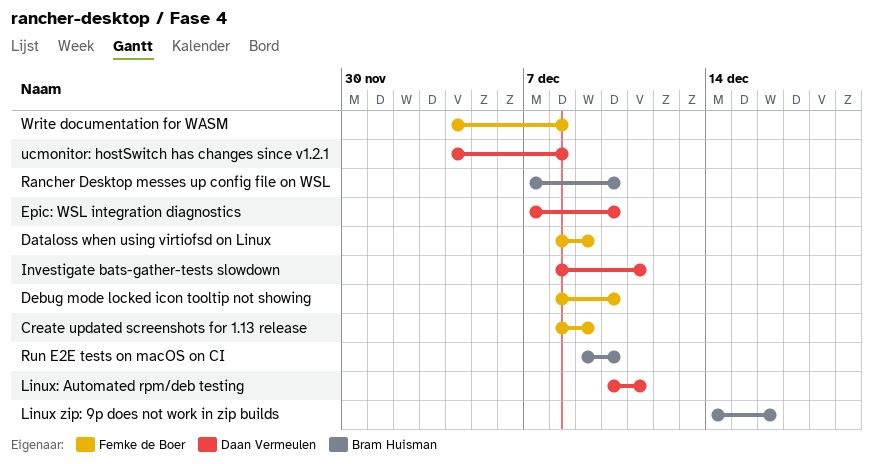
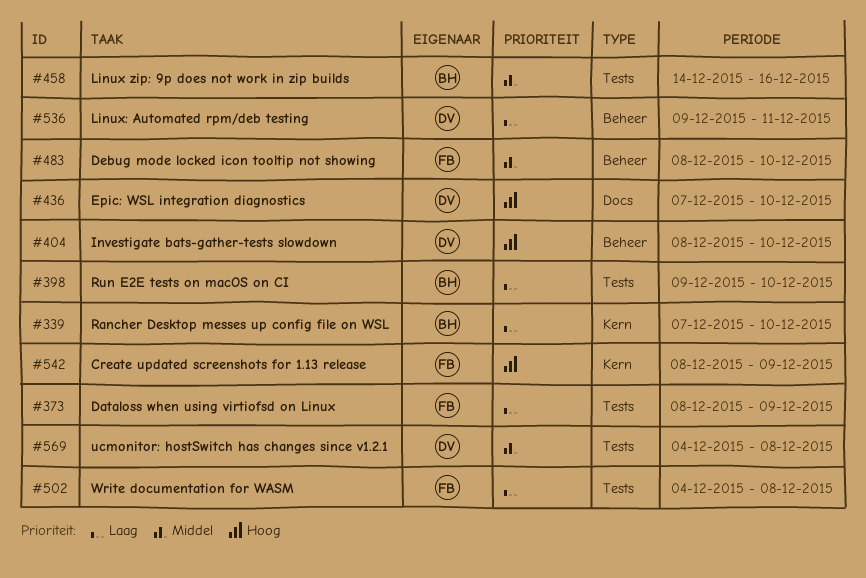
Investigate bats-gather-tests slowdown, due: Dec 11 -> Dec 10
Linux: Automated rpm/deb testing, start: Dec 10 -> Dec 9

